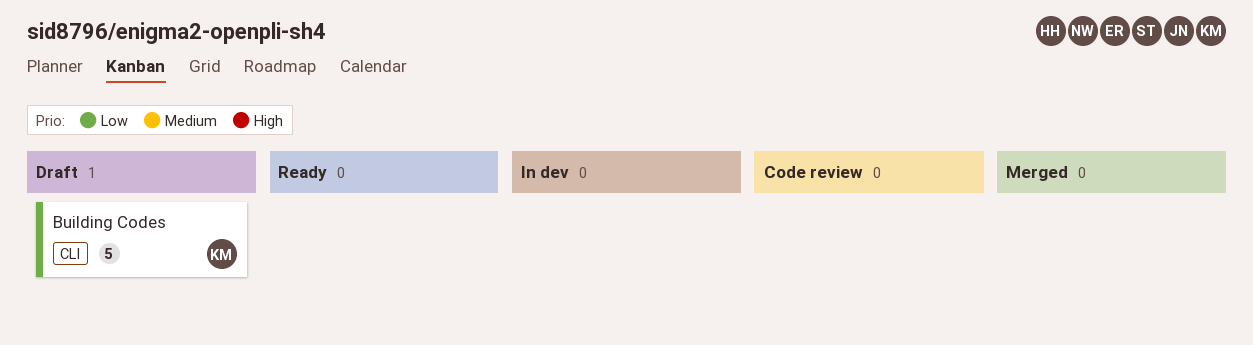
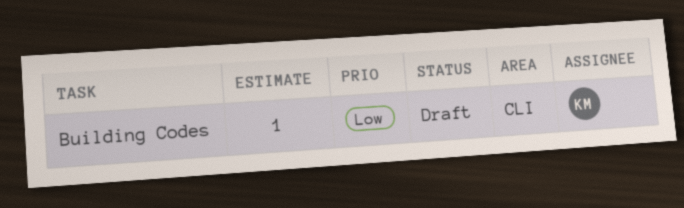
Building Codes, estimate: 5 -> 1

